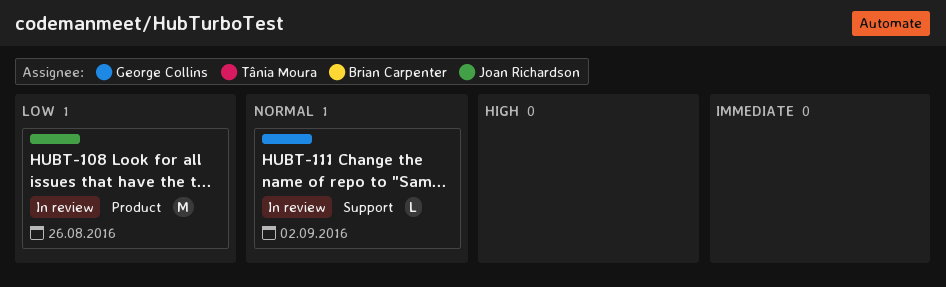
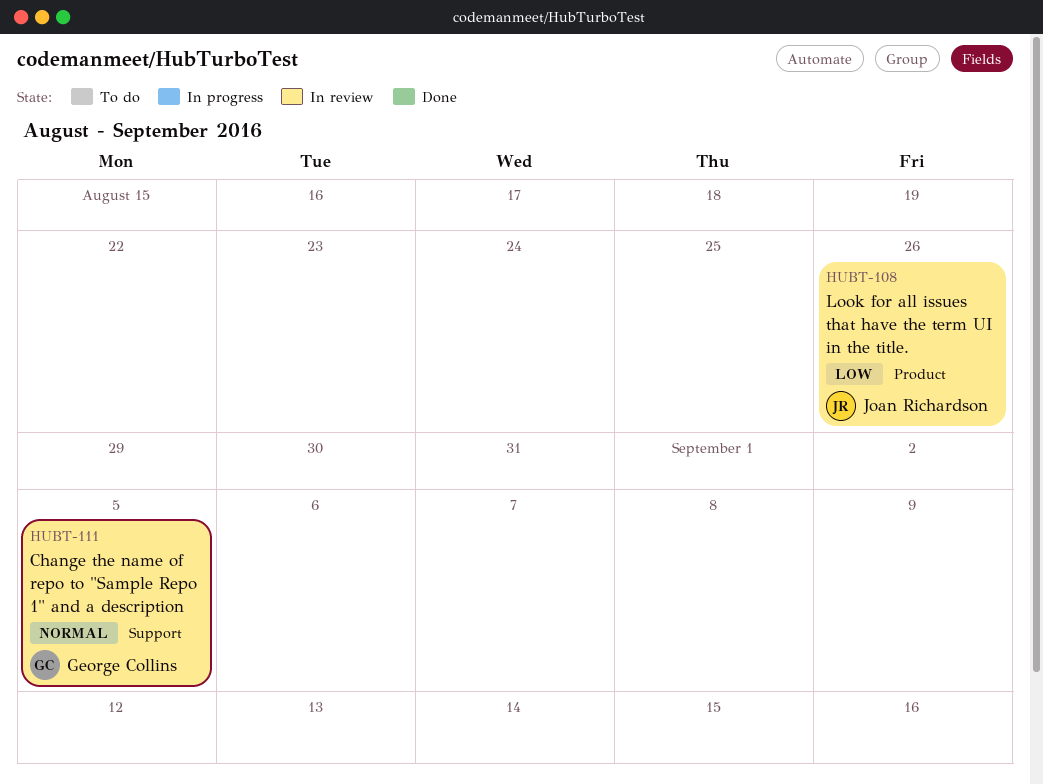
HUBT-111, due: Sep 2 -> Sep 5

